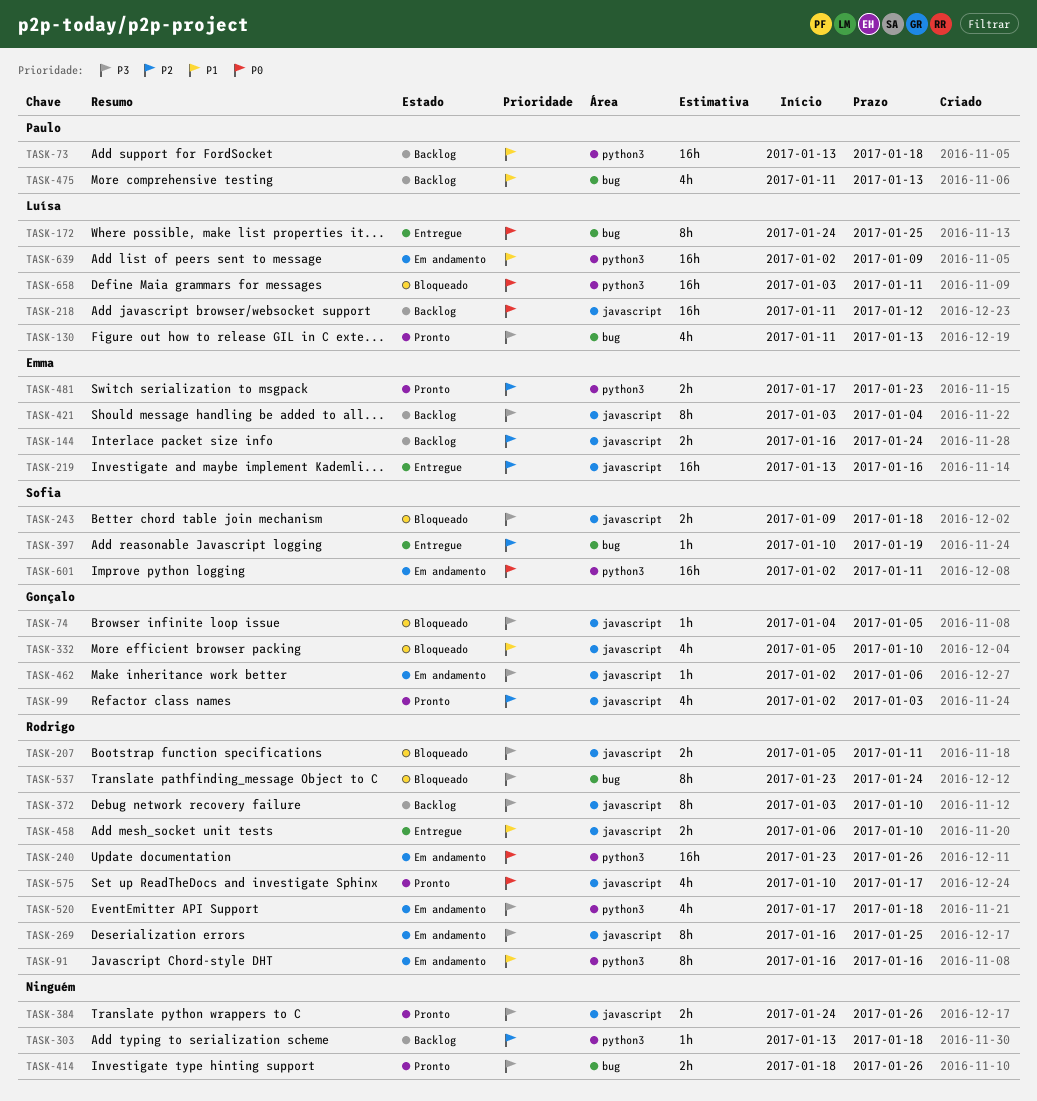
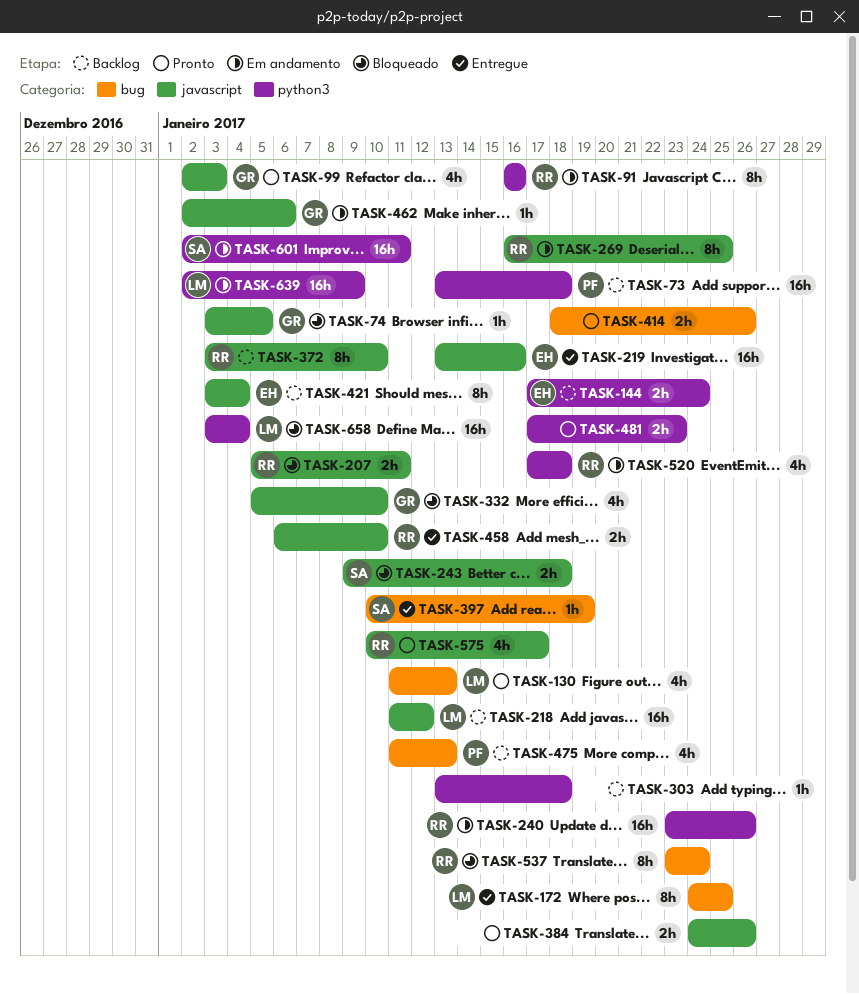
TASK-74, start: Jan 4 -> Jan 3
TASK-144, label: javascript -> python3
TASK-144, start: Jan 16 -> Jan 17
TASK-481, owner: Emma -> none
TASK-658, due: Jan 11 -> Jan 4

